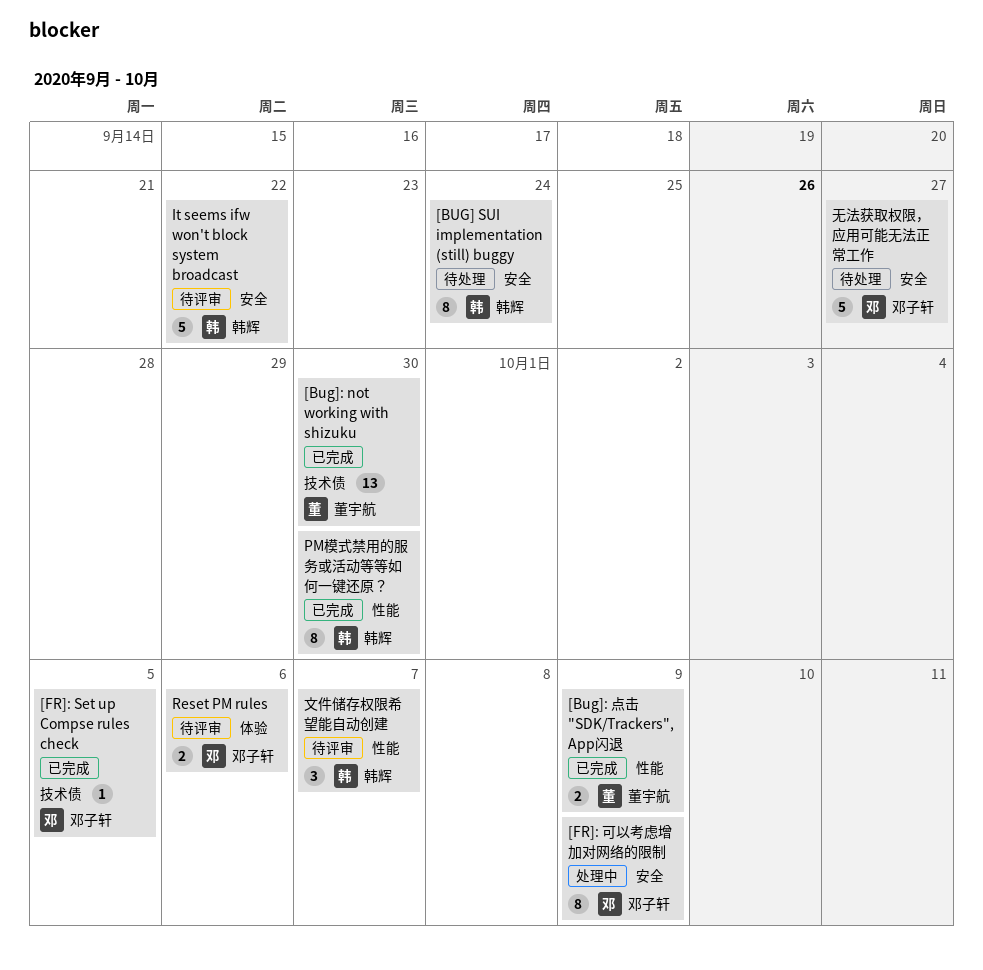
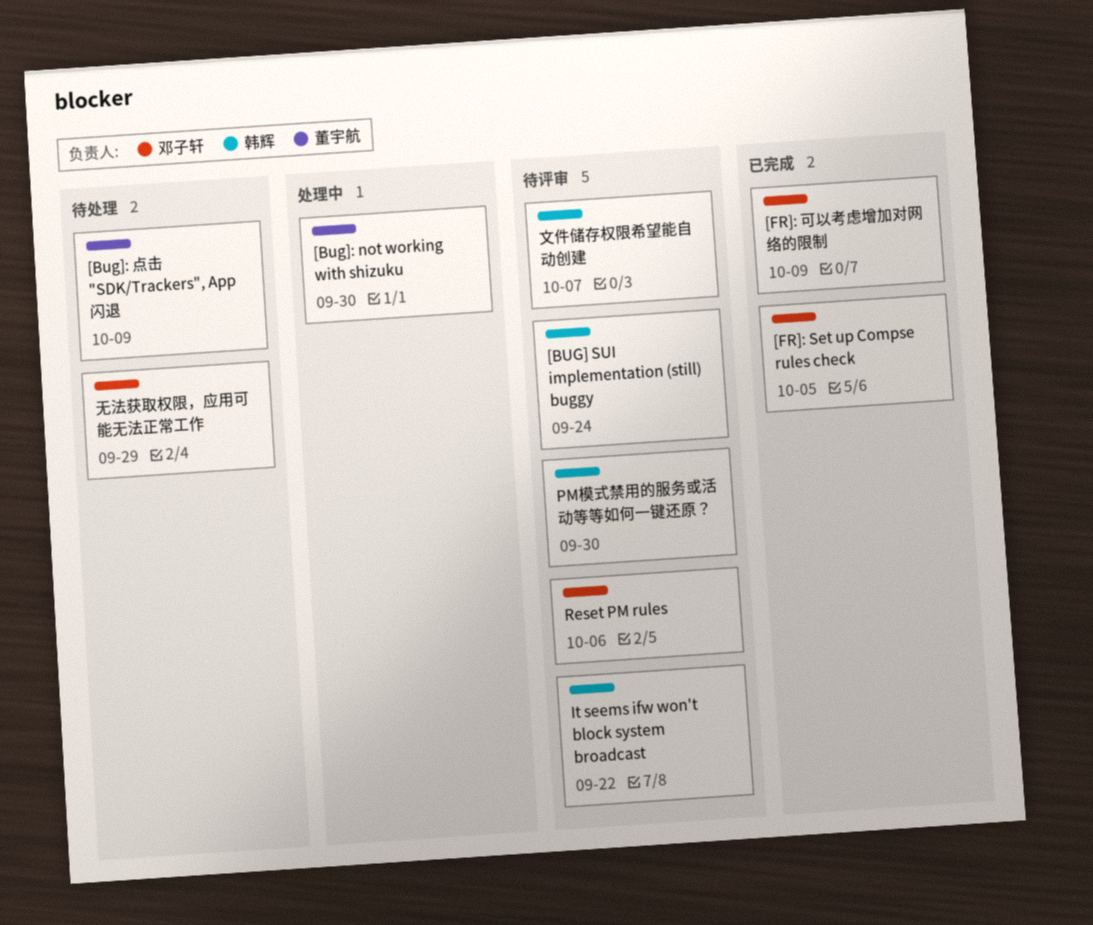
[BUG] SUI implementation (still) buggy, status: 待处理 -> 待评审
[Bug]: not working with shizuku, status: 已完成 -> 处理中
[Bug]: 点击 "SDK/Trackers", App闪退, status: 已完成 -> 待处理
[FR]: 可以考虑增加对网络的限制, status: 处理中 -> 已完成
PM模式禁用的服务或活动等等如何一键还原？, status: 已完成 -> 待评审
无法获取权限，应用可能无法正常工作, due: Sep 27 -> Sep 29

